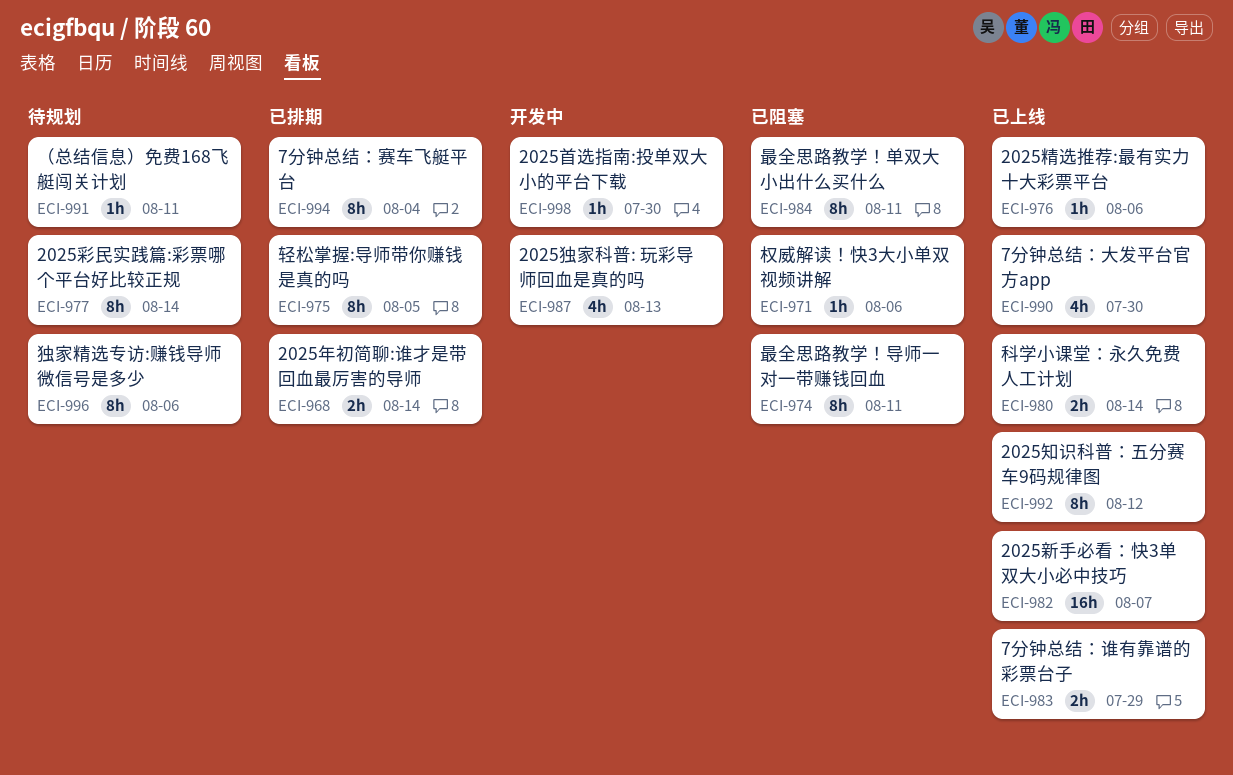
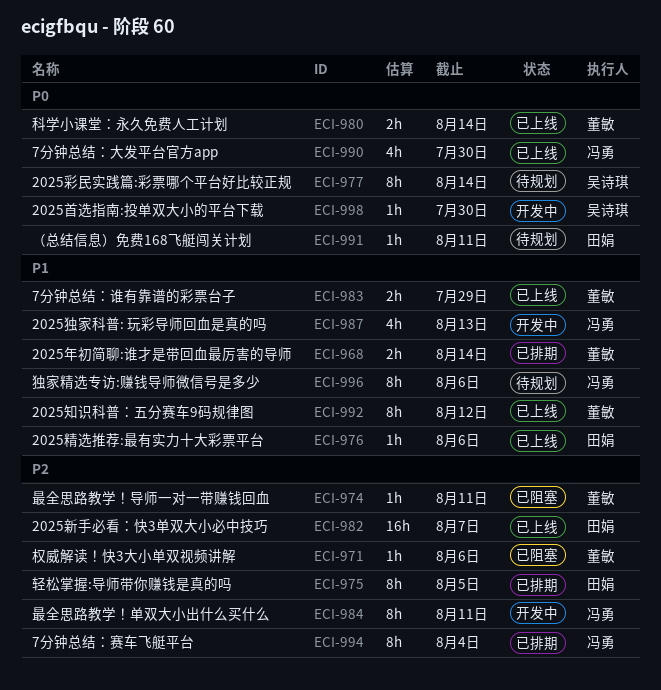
ECI-974, estimate: 8h -> 1h
ECI-984, status: 已阻塞 -> 开发中

